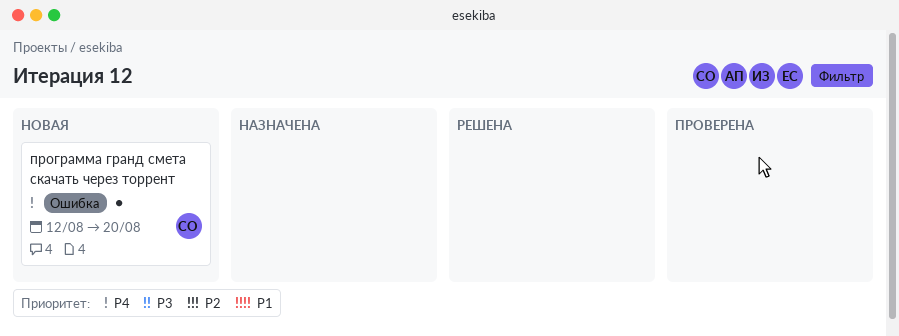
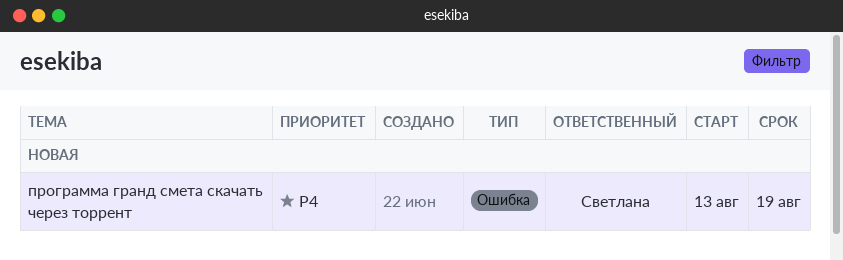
программа гранд смета скачать через торрент, start: Aug 12 -> Aug 13
программа гранд смета скачать через торрент, due: Aug 20 -> Aug 19

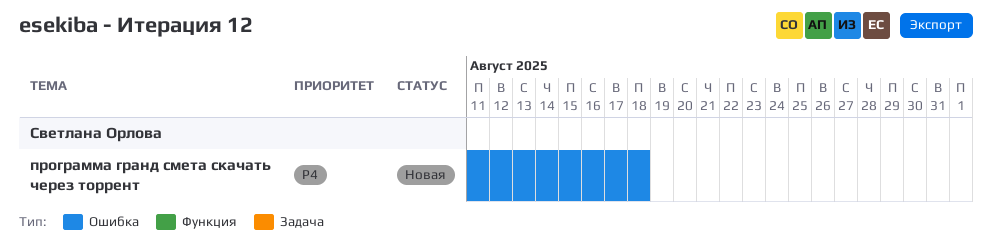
программа гранд смета скачать через торрент, start: Aug 13 -> Aug 11
программа гранд смета скачать через торрент, due: Aug 19 -> Aug 18

